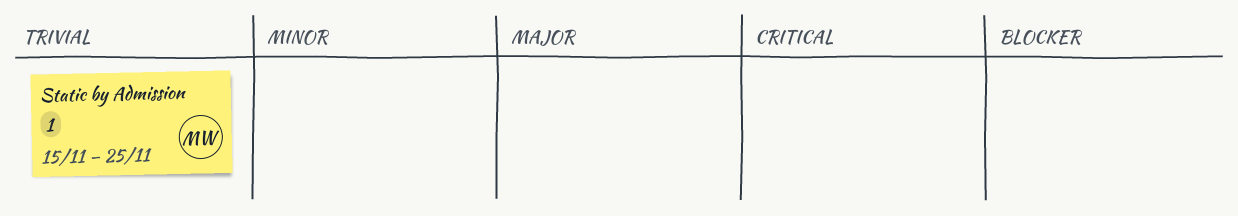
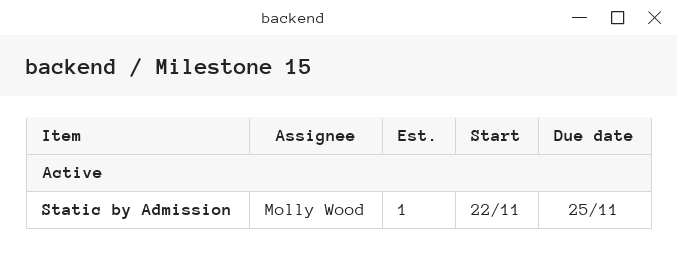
Static by Admission, start: Nov 15 -> Nov 22

